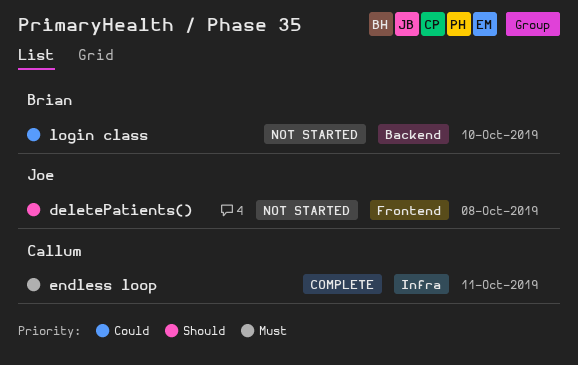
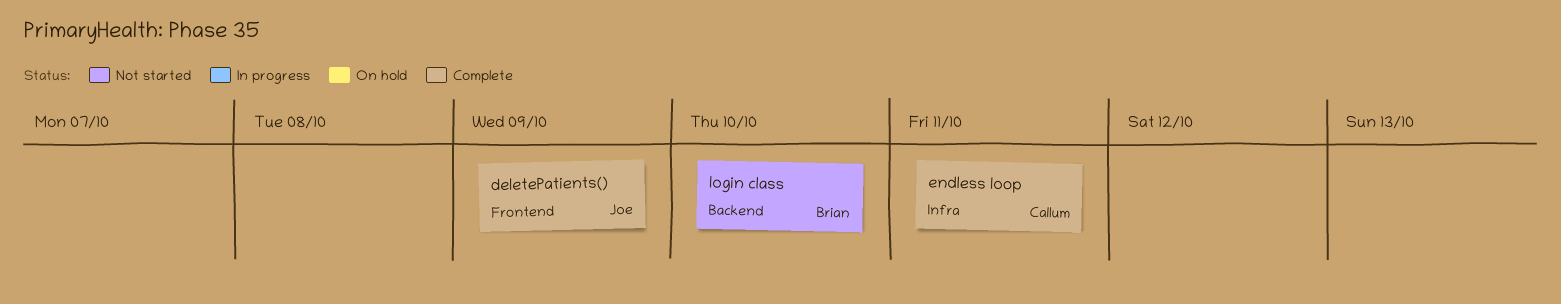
deletePatients(), status: Not started -> Complete
deletePatients(), due: Oct 8 -> Oct 9

